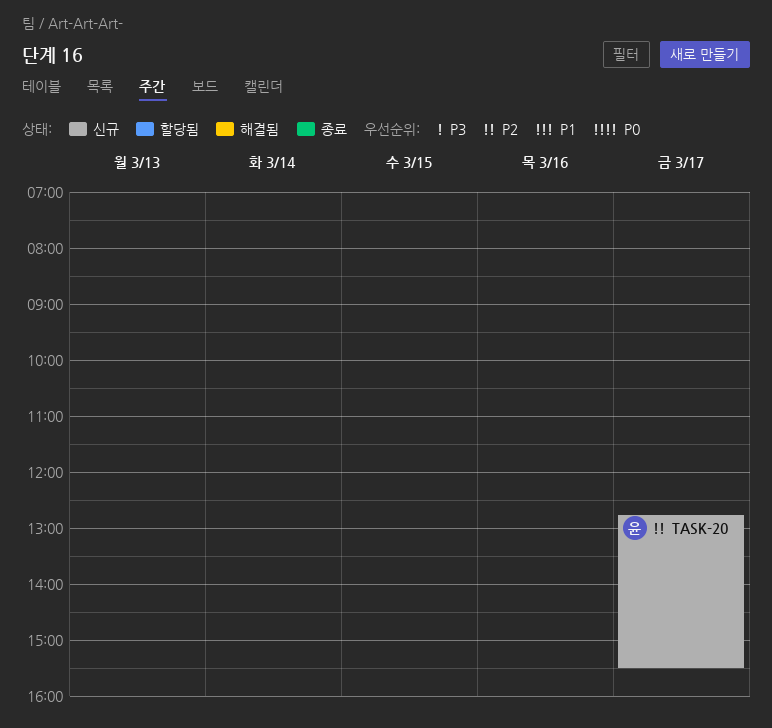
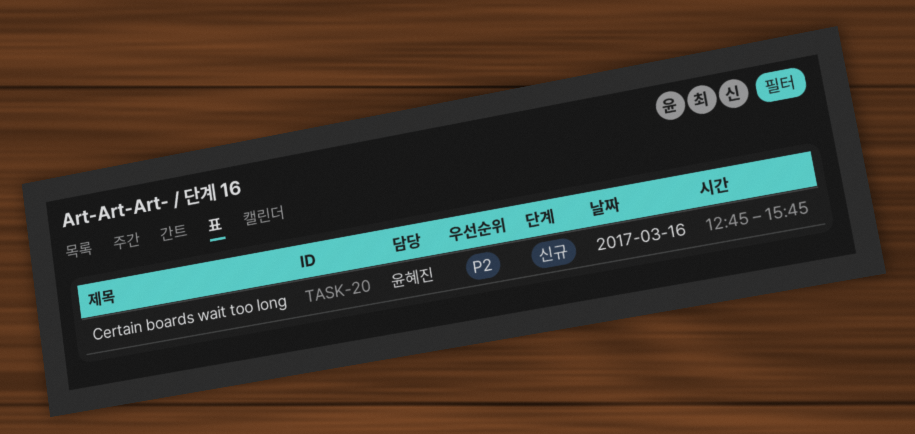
TASK-20, day: Mar 17 -> Mar 16
TASK-20, ends: 15:30 -> 15:45

